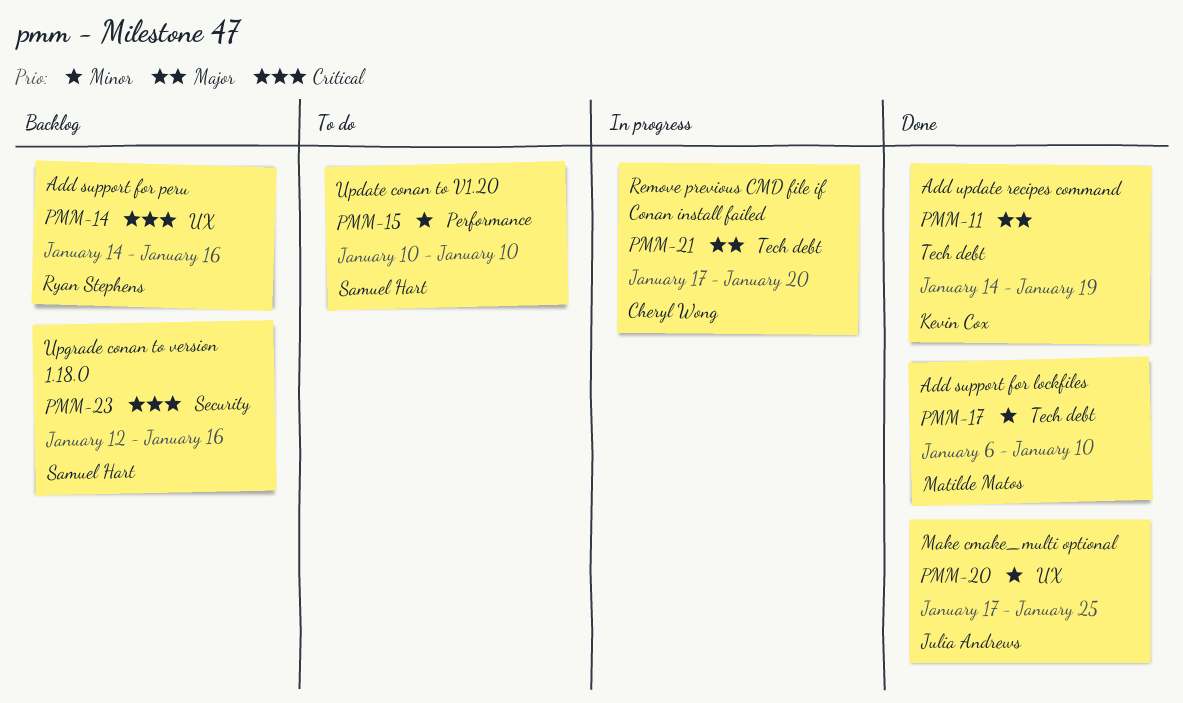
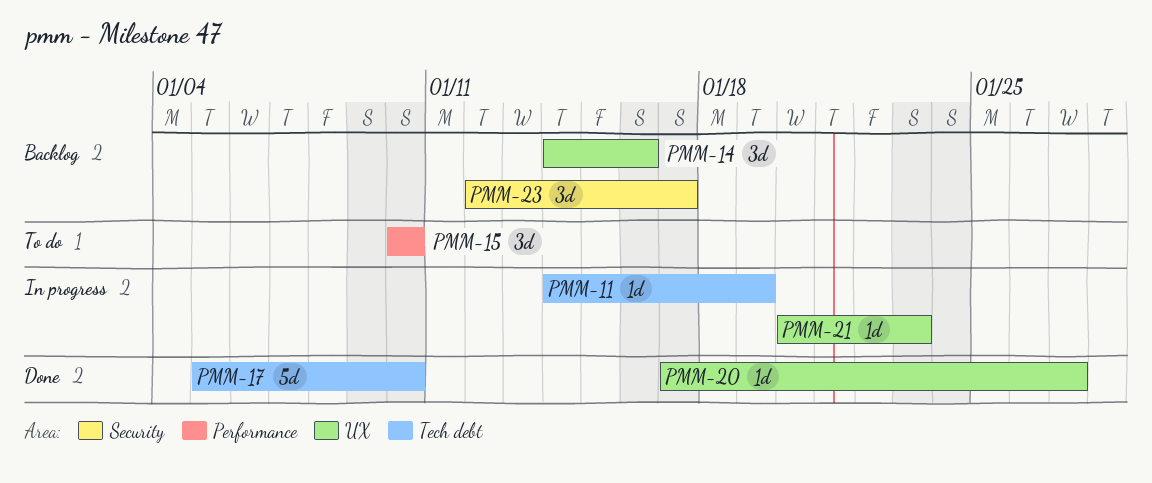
PMM-11, status: Done -> In progress
PMM-17, start: Jan 6 -> Jan 5
PMM-20, due: Jan 25 -> Jan 27
PMM-21, label: Tech debt -> UX
PMM-21, start: Jan 17 -> Jan 20
PMM-21, due: Jan 20 -> Jan 23
PMM-23, due: Jan 16 -> Jan 17

